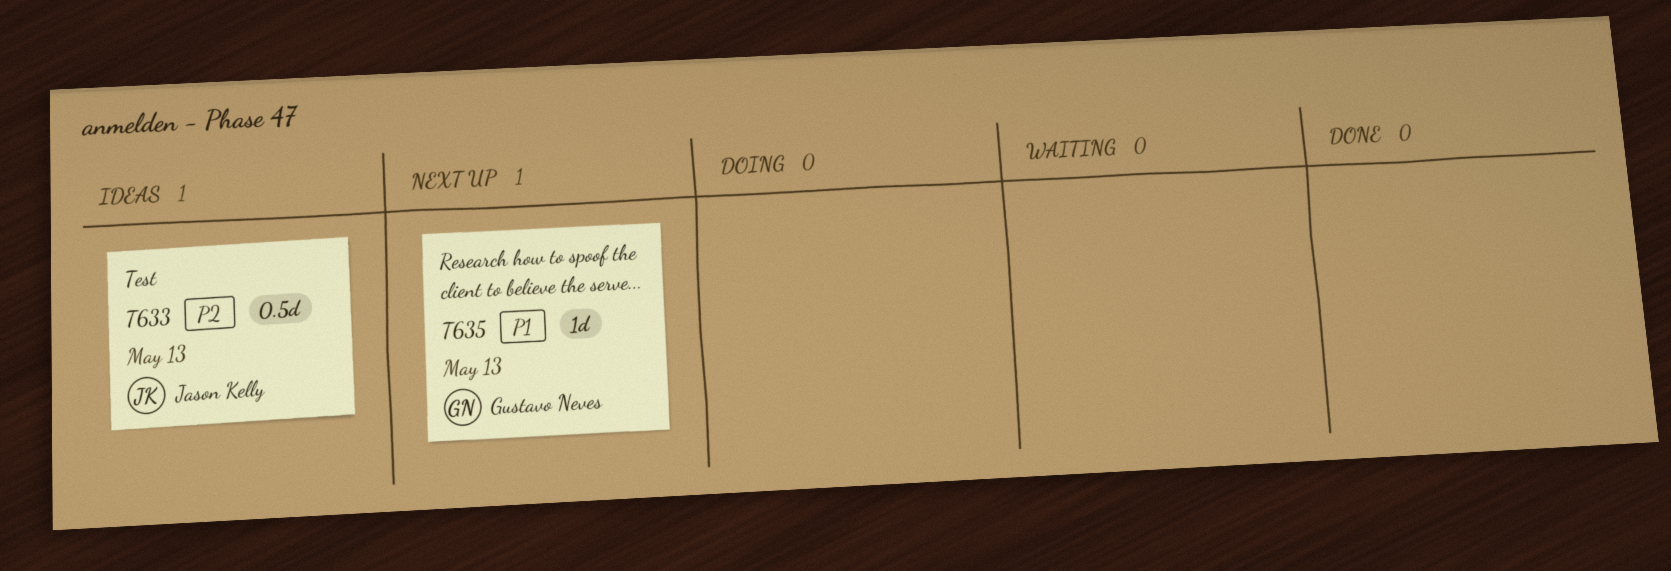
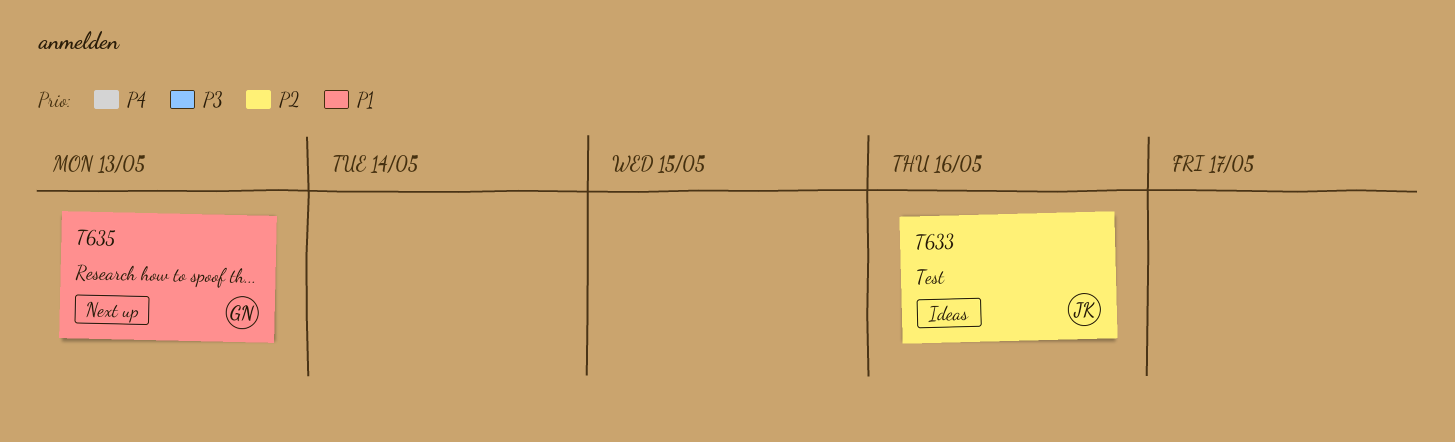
T633, due: May 13 -> May 16

